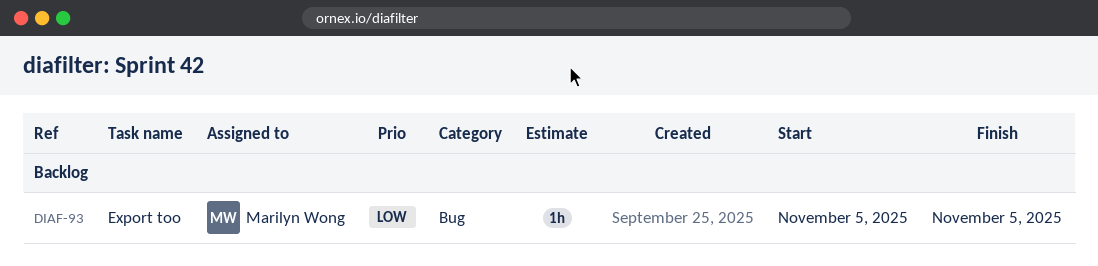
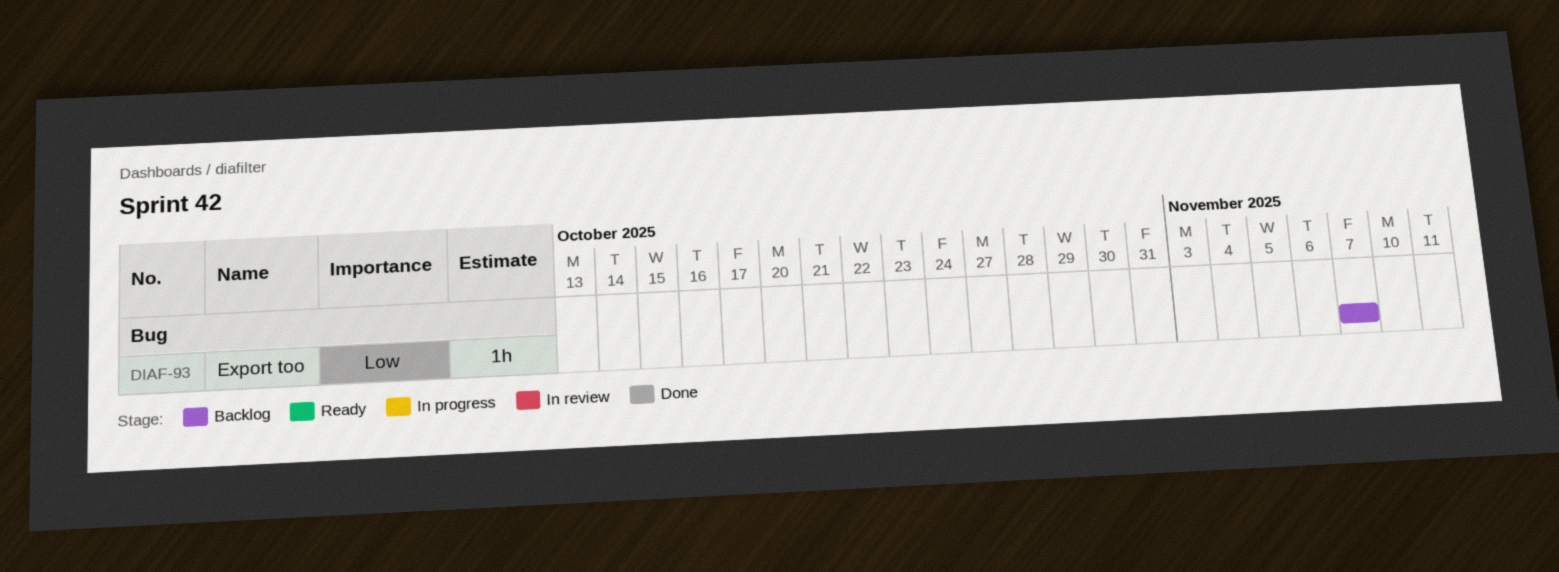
DIAF-93, start: Nov 5 -> Nov 7
DIAF-93, due: Nov 5 -> Nov 7

